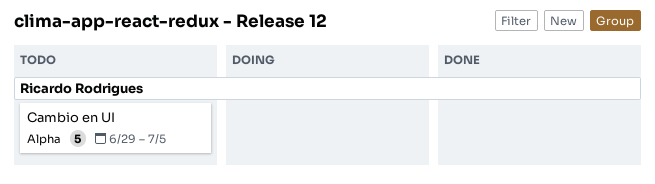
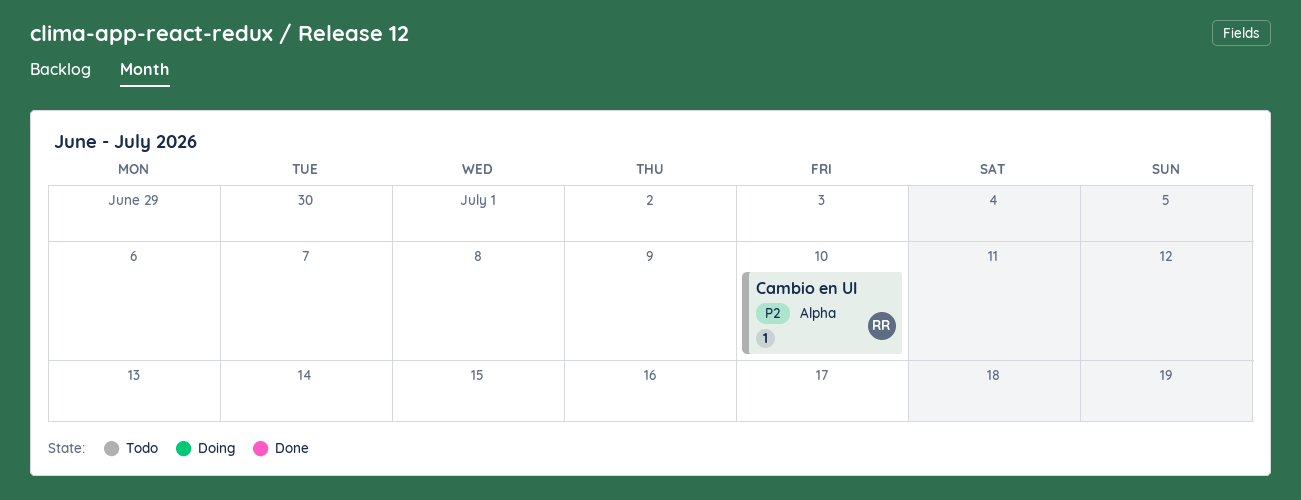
Cambio en UI, estimate: 5 -> 1
Cambio en UI, due: Jul 5 -> Jul 10

